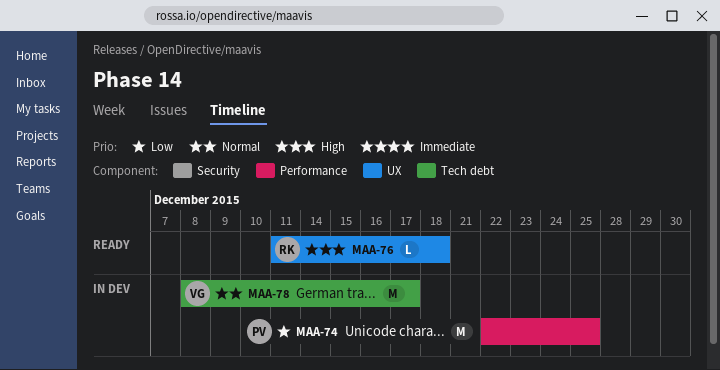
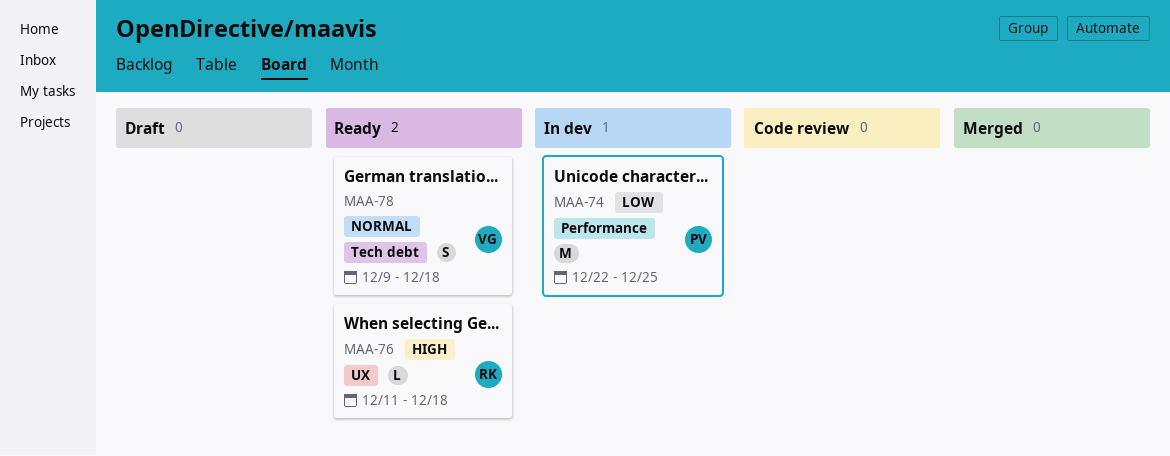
MAA-78, status: In dev -> Ready
MAA-78, estimate: M -> S
MAA-78, start: Dec 8 -> Dec 9
MAA-78, due: Dec 17 -> Dec 18

